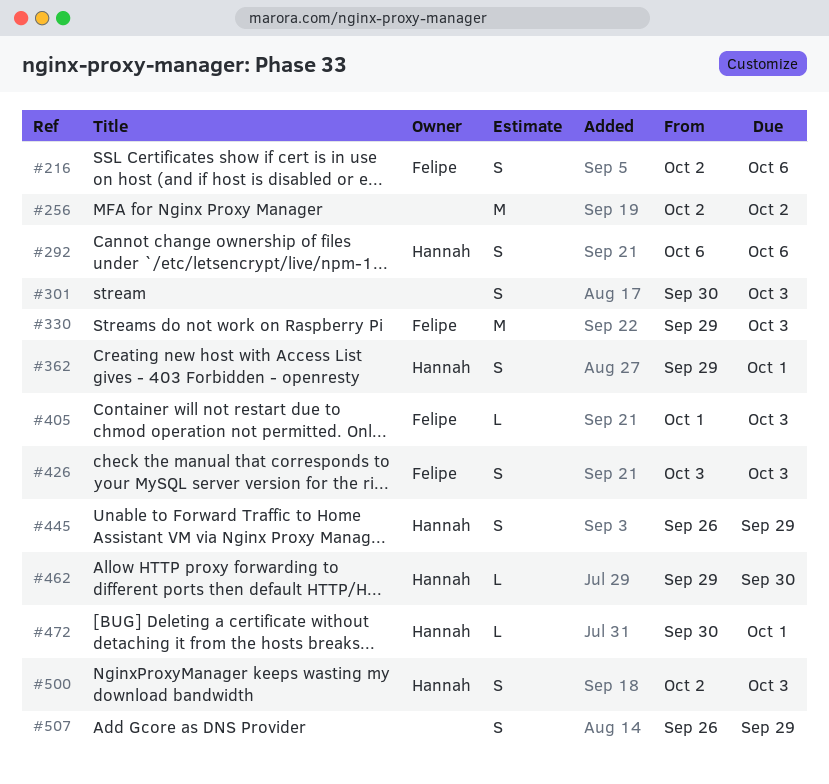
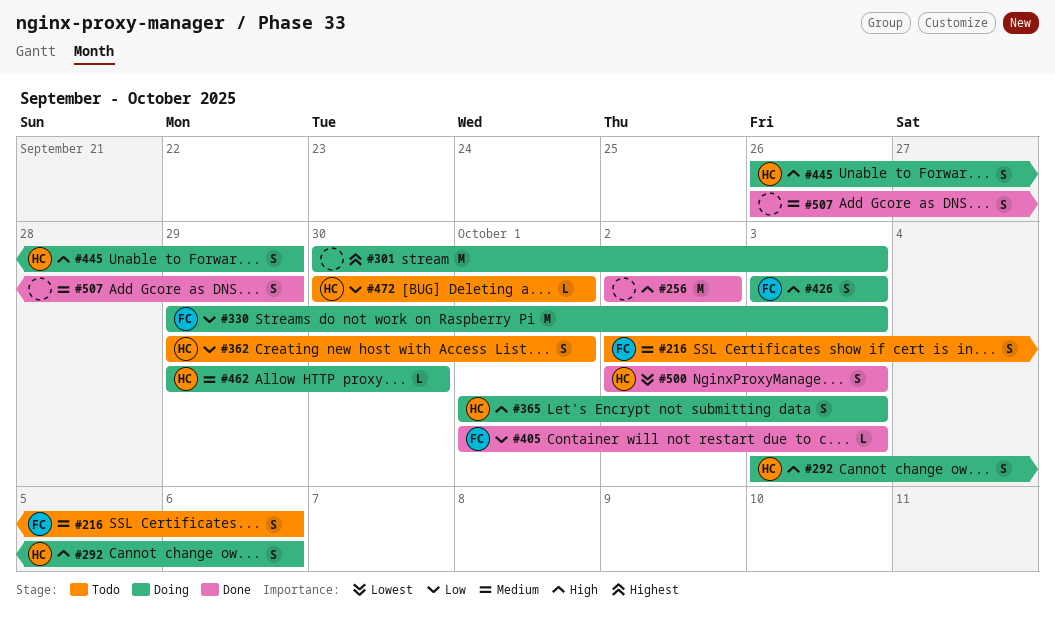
#292, start: Oct 6 -> Oct 3
#301, estimate: S -> M
#365: none -> present

